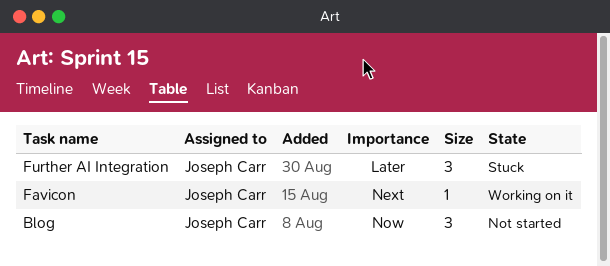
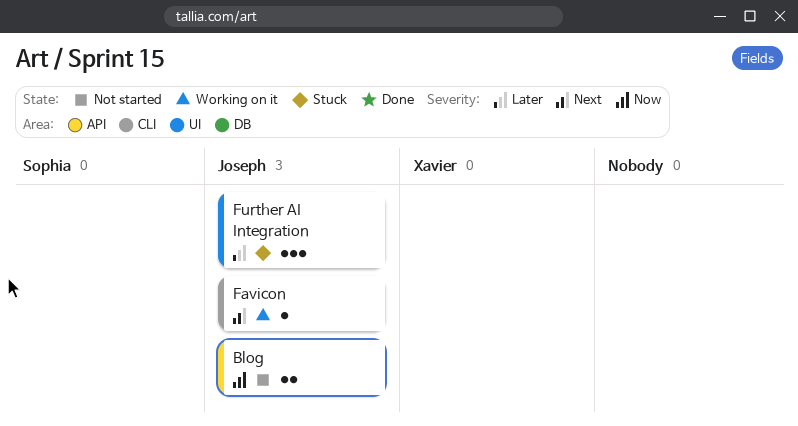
Blog, estimate: 3 -> 2

